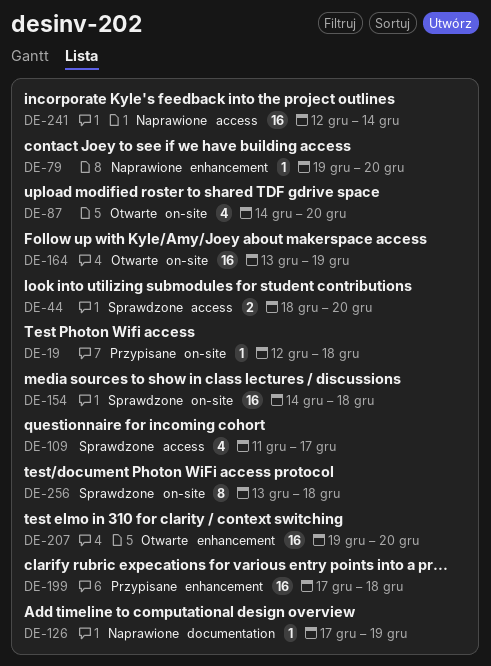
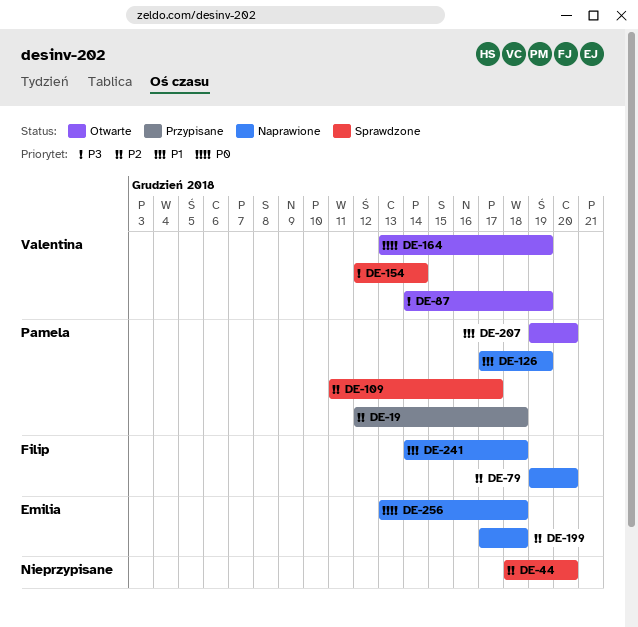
DE-87, due: Dec 20 -> Dec 19
DE-154, start: Dec 14 -> Dec 12
DE-154, due: Dec 18 -> Dec 14
DE-199, status: Przypisane -> Naprawione
DE-241, start: Dec 12 -> Dec 14
DE-241, due: Dec 14 -> Dec 18
DE-256, status: Sprawdzone -> Naprawione

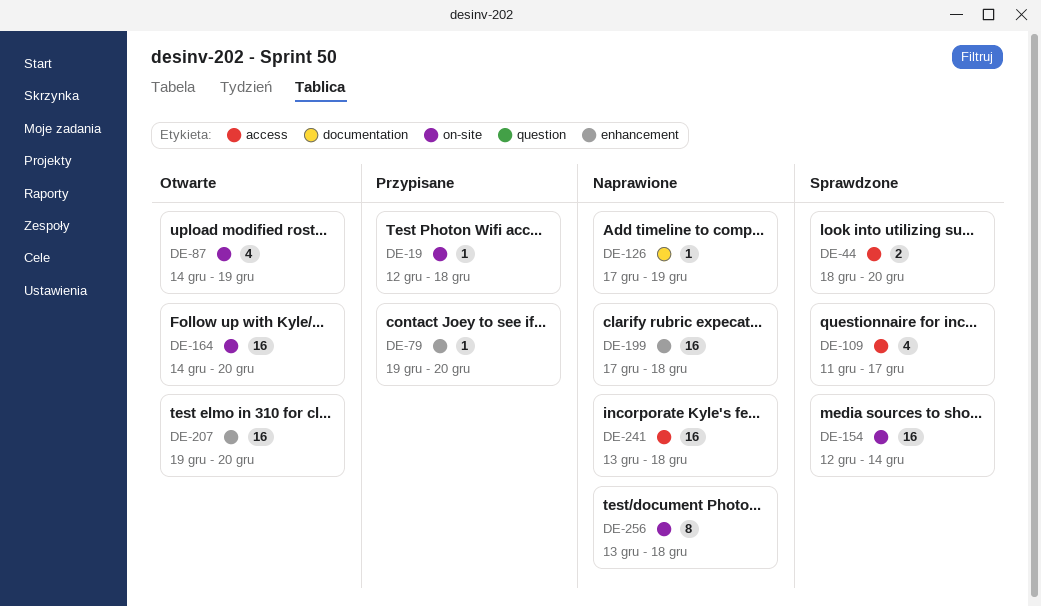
DE-79, status: Naprawione -> Przypisane
DE-164, start: Dec 13 -> Dec 14
DE-164, due: Dec 19 -> Dec 20
DE-241, start: Dec 14 -> Dec 13

